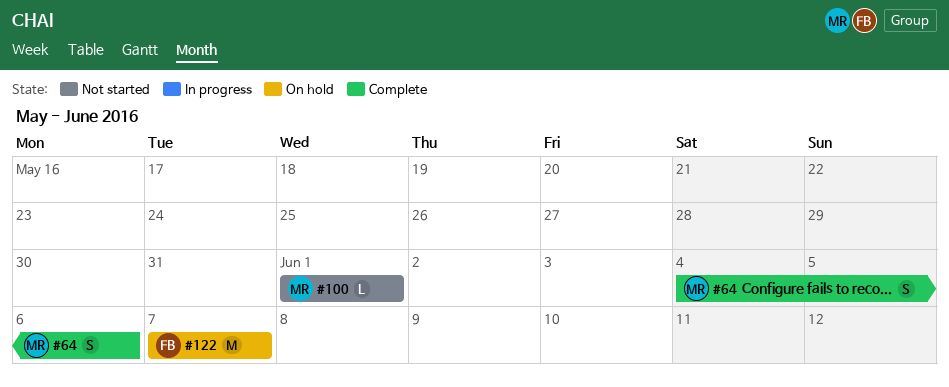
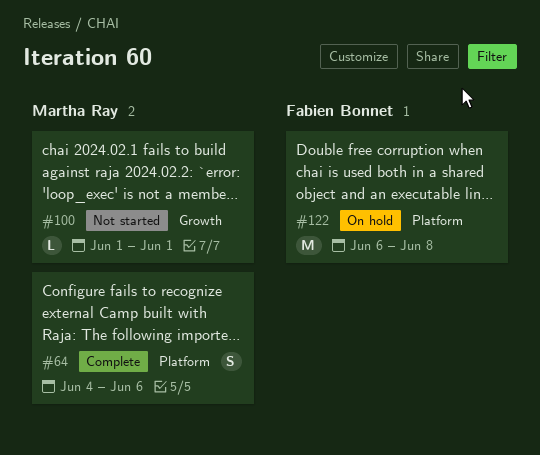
#122, start: Jun 7 -> Jun 6
#122, due: Jun 7 -> Jun 8

